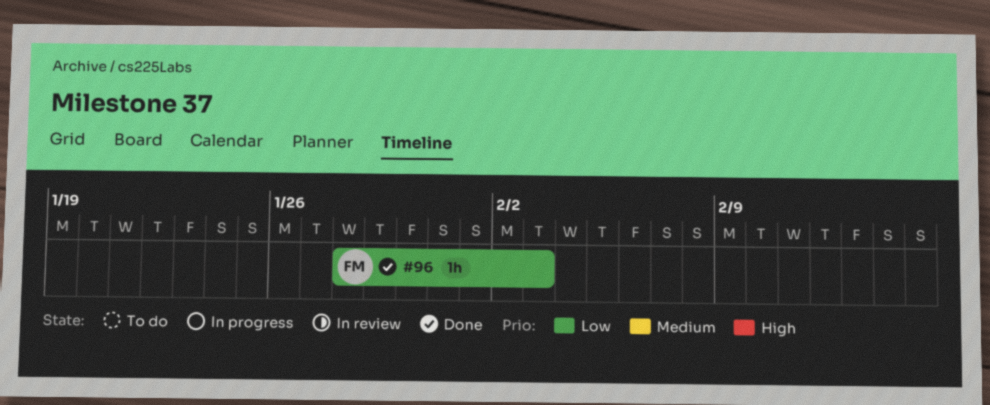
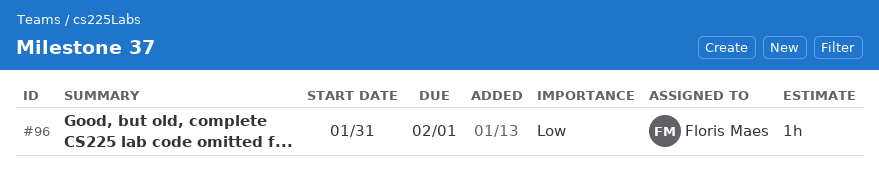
#96, start: Jan 28 -> Jan 31
#96, due: Feb 3 -> Feb 1

